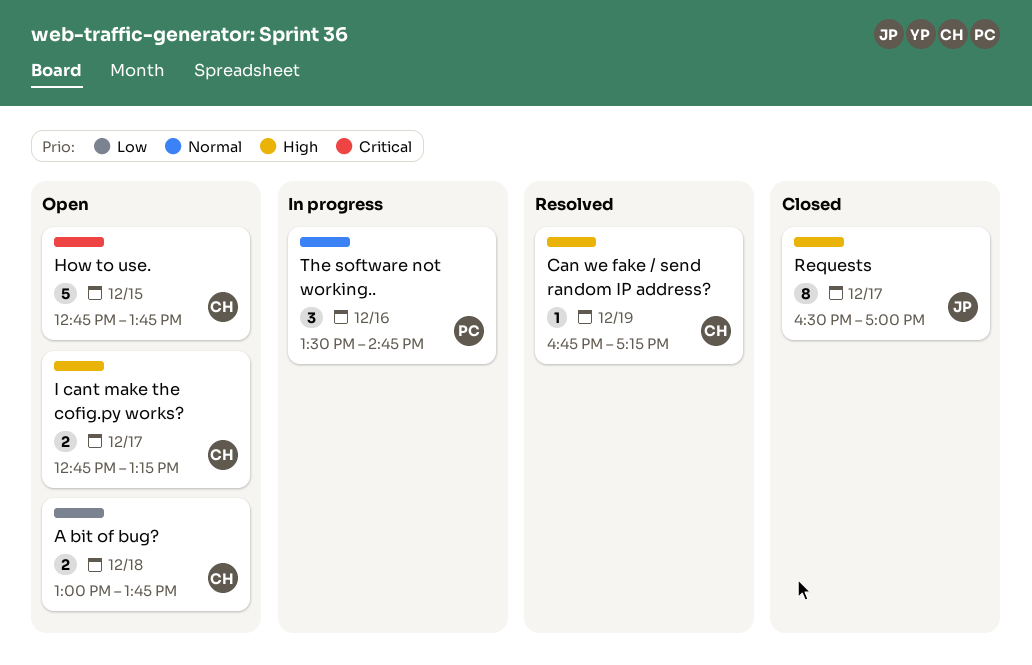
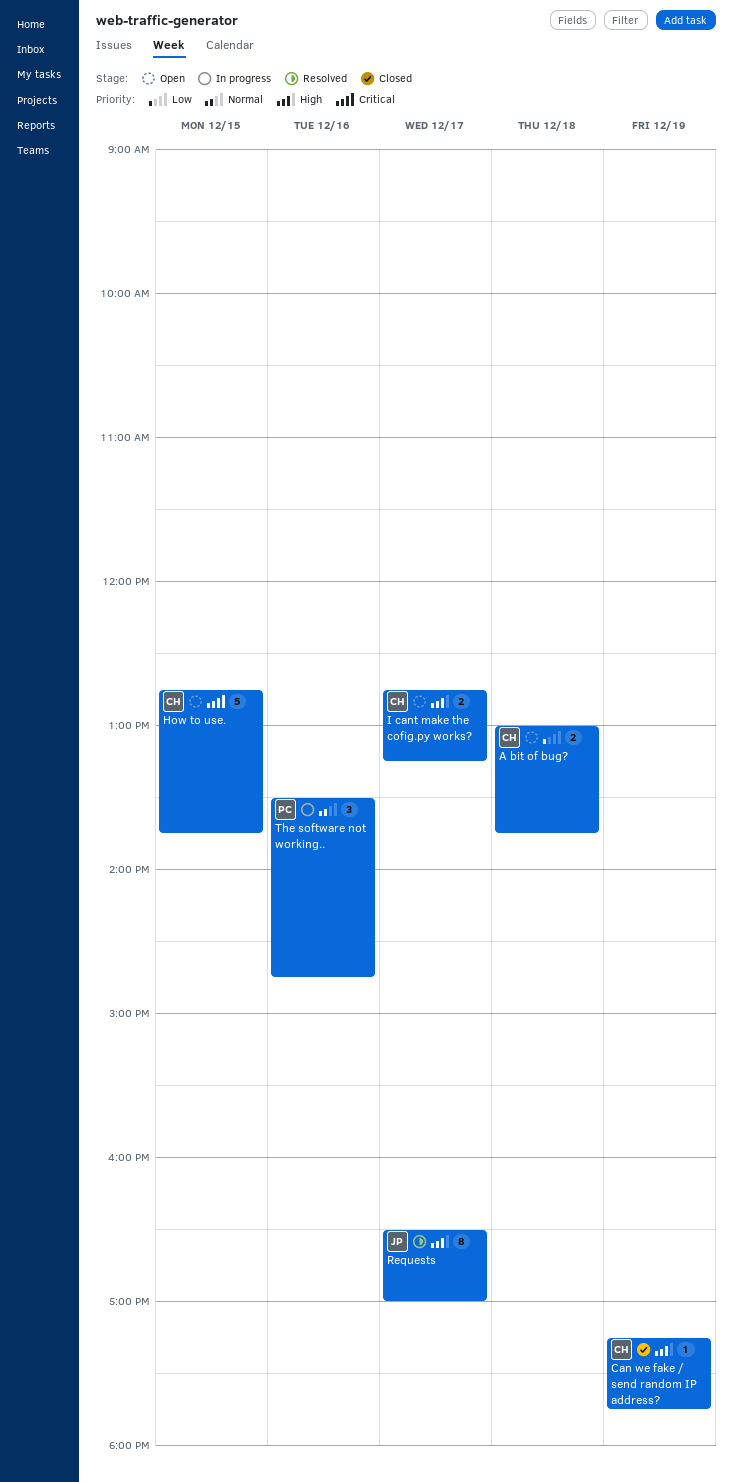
Can we fake / send random IP address?, status: Resolved -> Closed
Can we fake / send random IP address?, begins: 16:45 -> 17:15
Can we fake / send random IP address?, ends: 17:15 -> 17:45
Requests, status: Closed -> Resolved

